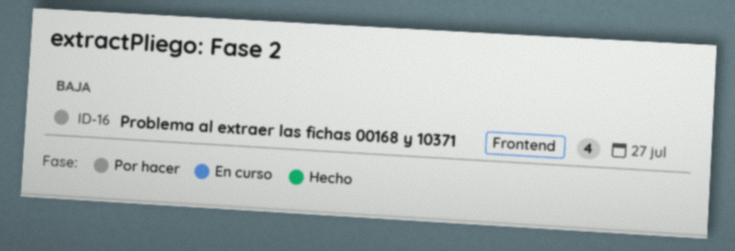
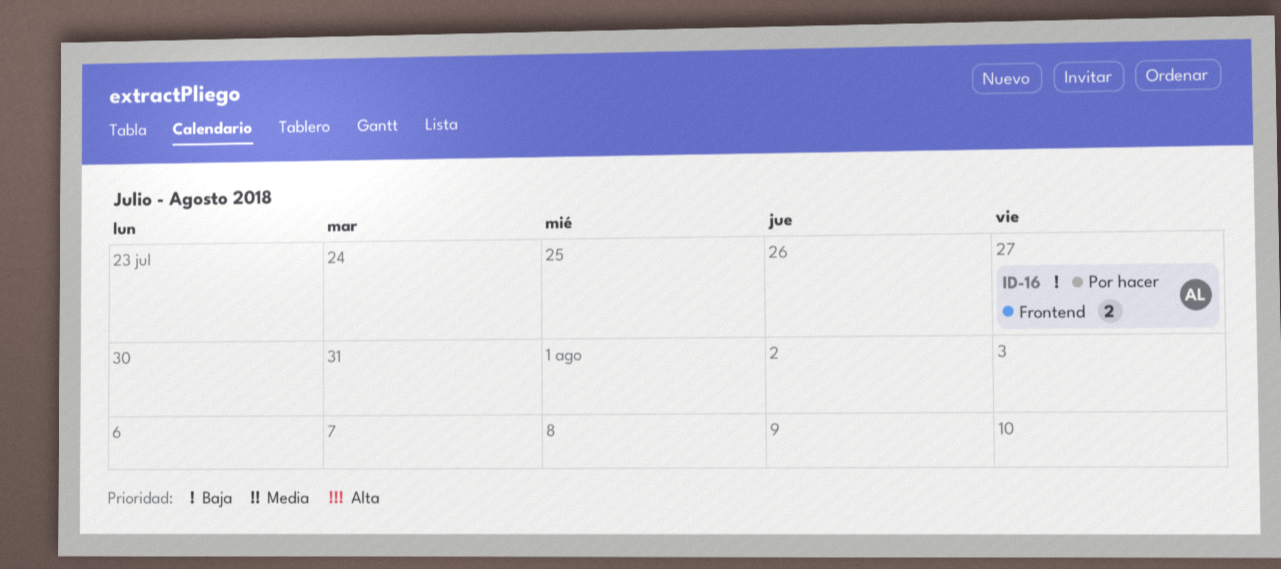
ID-16, estimate: 4 -> 2

